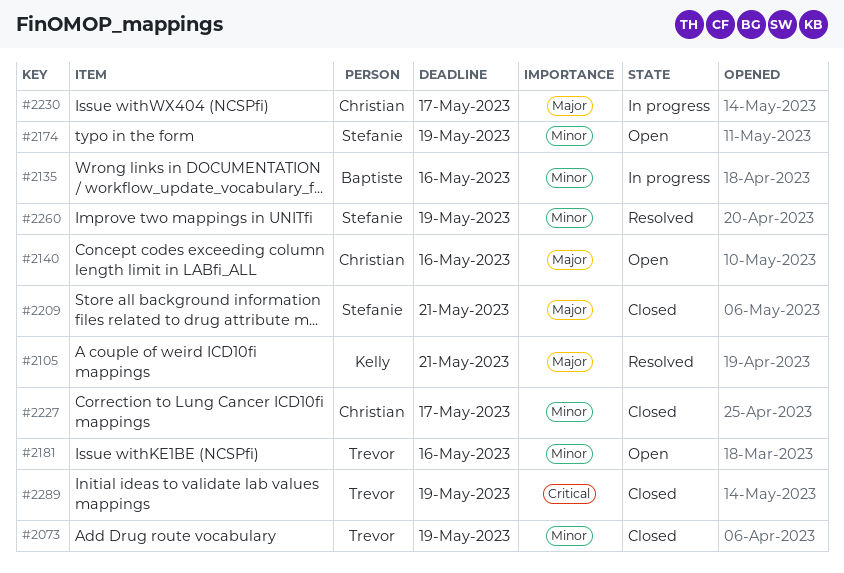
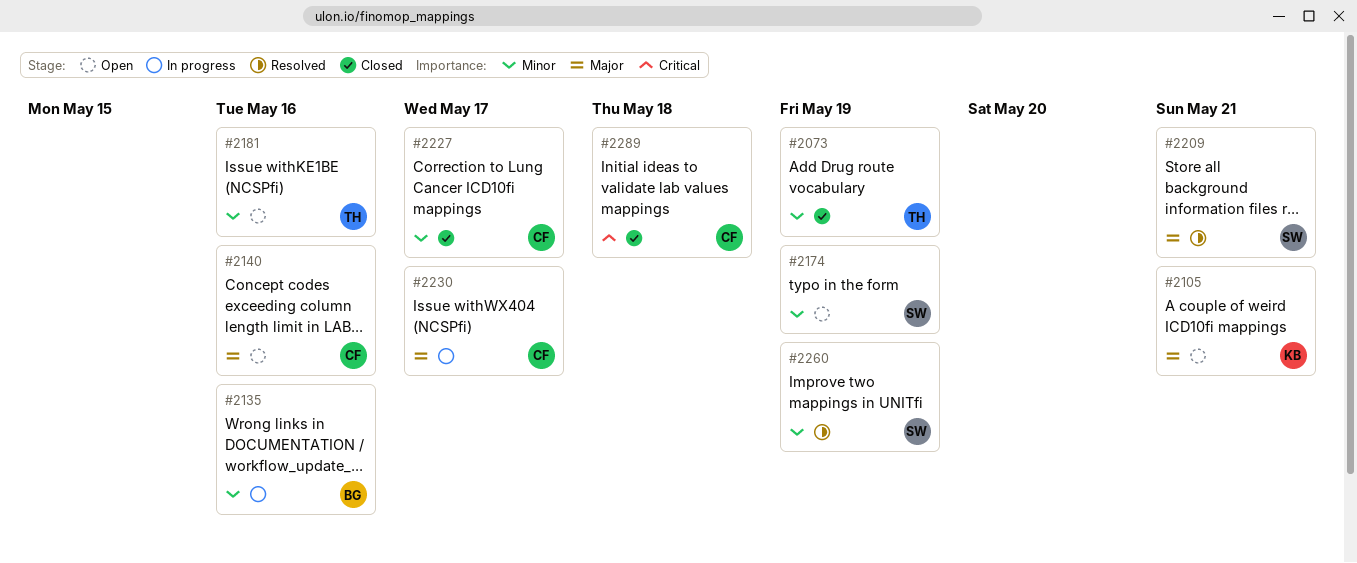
#2105, status: Resolved -> Open
#2209, status: Closed -> Resolved
#2289, owner: Trevor -> Christian
#2289, due: May 19 -> May 18

